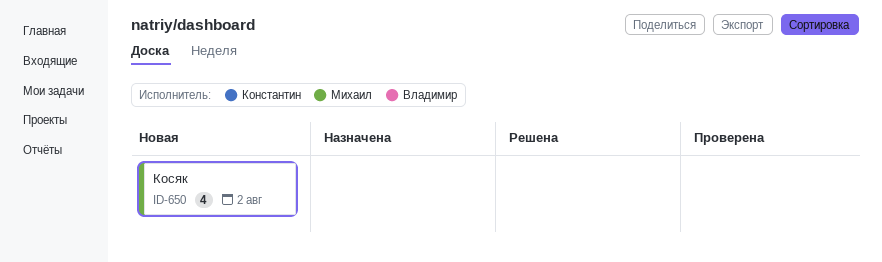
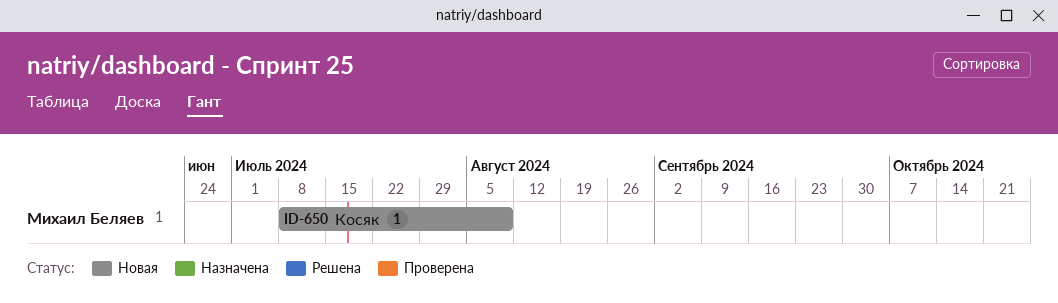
ID-650, estimate: 4 -> 1
ID-650, due: Aug 2 -> Aug 9

